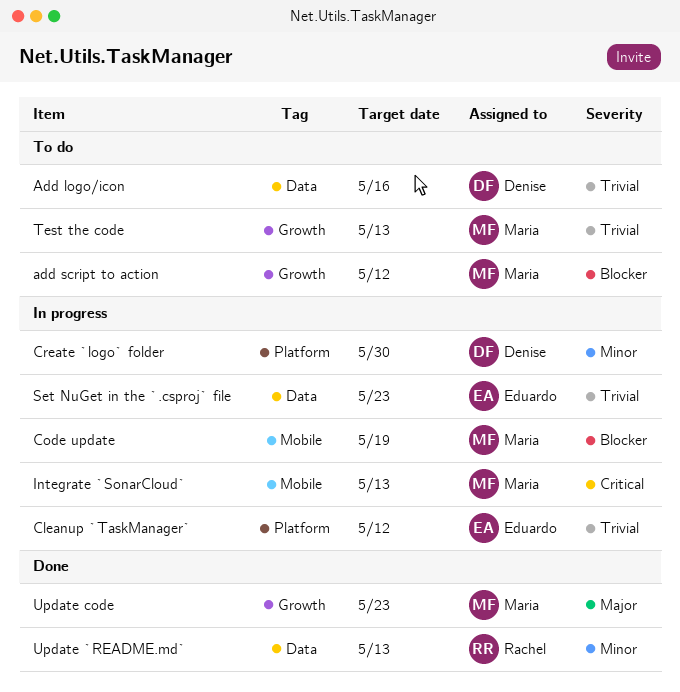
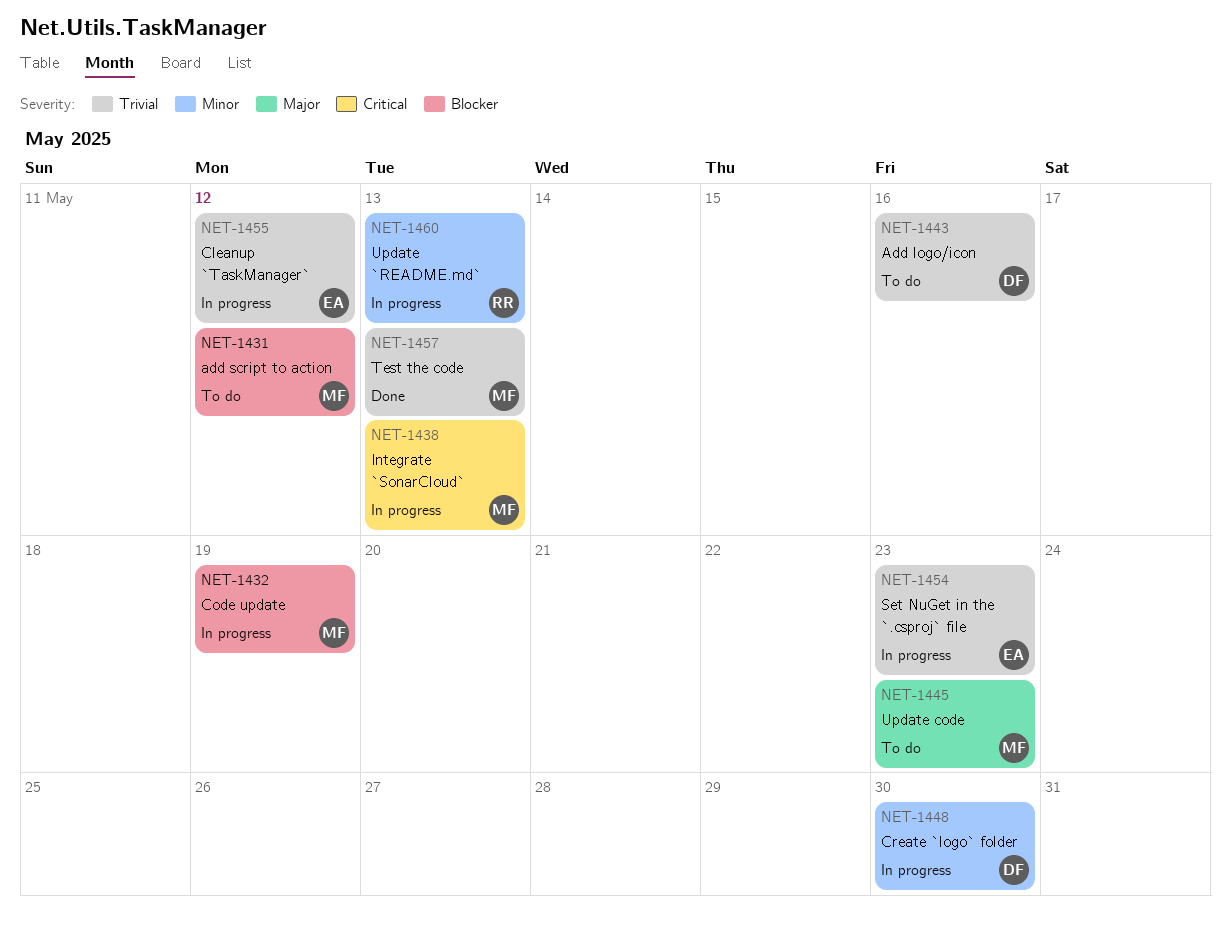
Test the code, status: To do -> Done
Update `README.md`, status: Done -> In progress
Update code, status: Done -> To do

